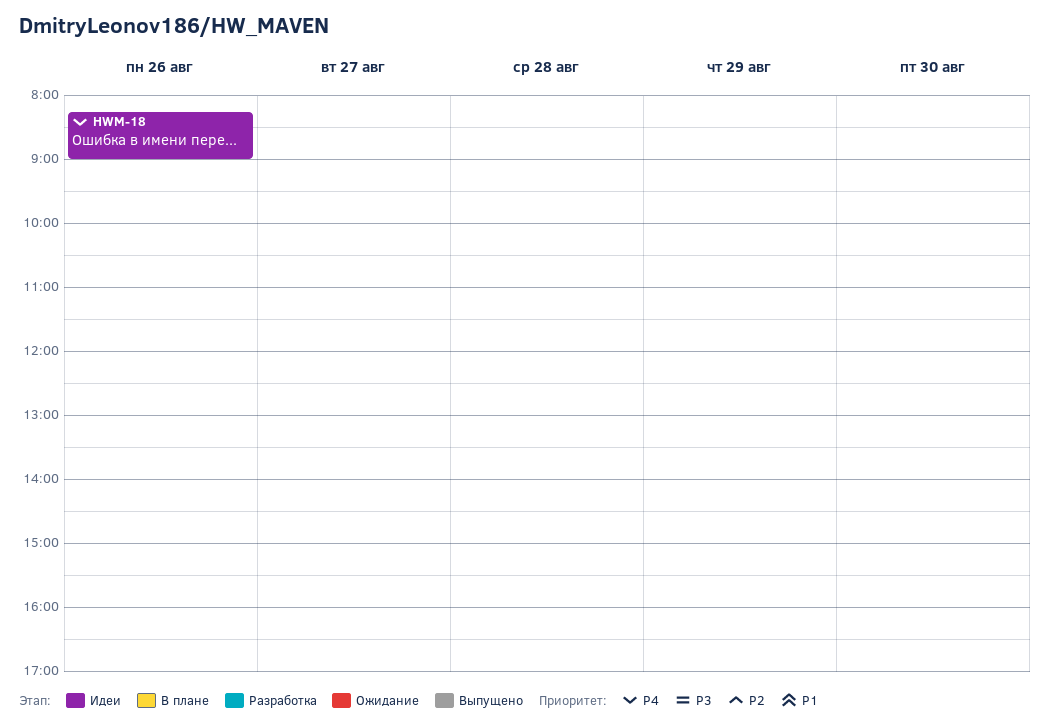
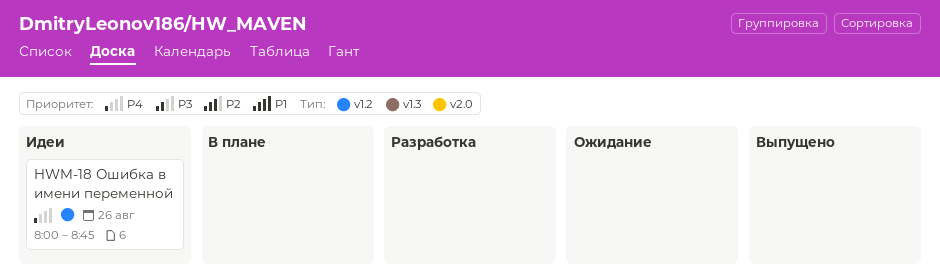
HWM-18, begins: 08:15 -> 08:00
HWM-18, ends: 09:00 -> 08:45

